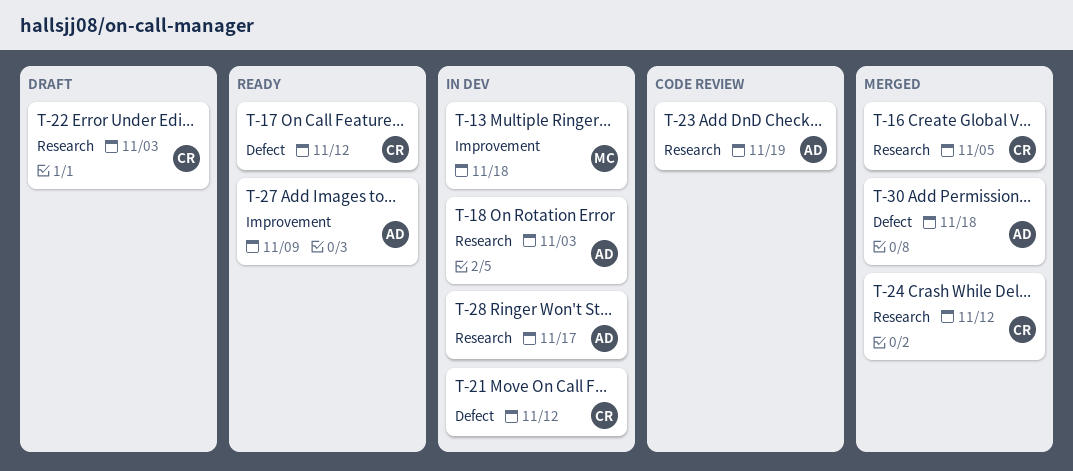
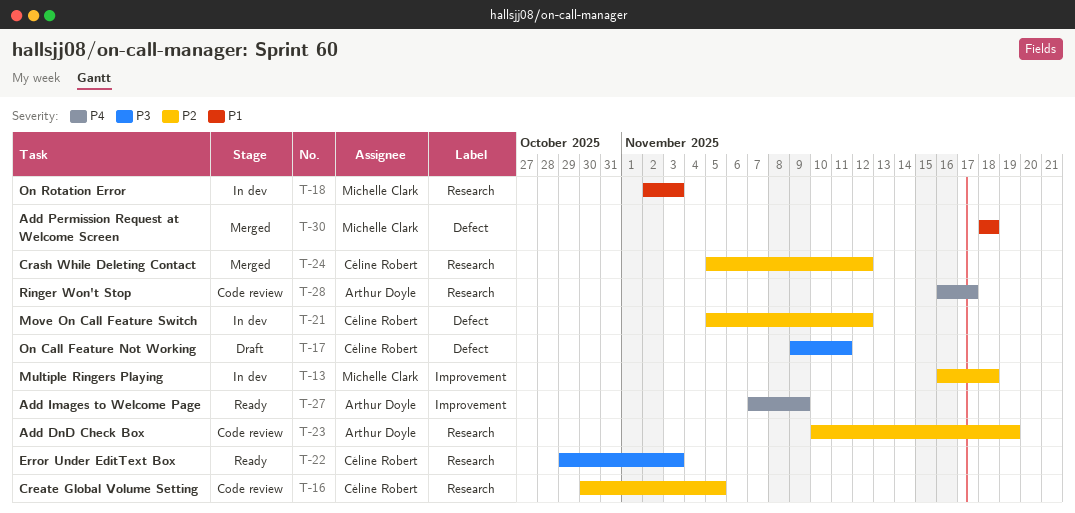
T-16, status: Merged -> Code review
T-17, status: Ready -> Draft
T-17, due: Nov 12 -> Nov 11
T-18, owner: Arthur Doyle -> Michelle Clark
T-22, status: Draft -> Ready
T-28, status: In dev -> Code review
T-30, owner: Arthur Doyle -> Michelle Clark

